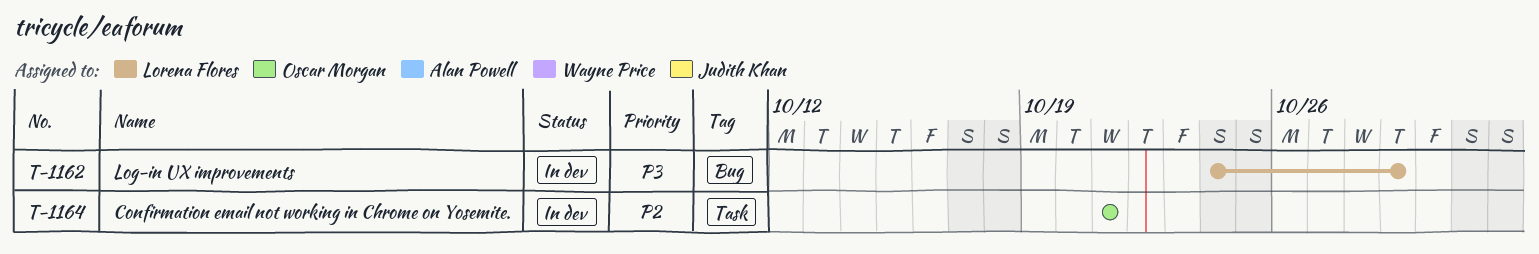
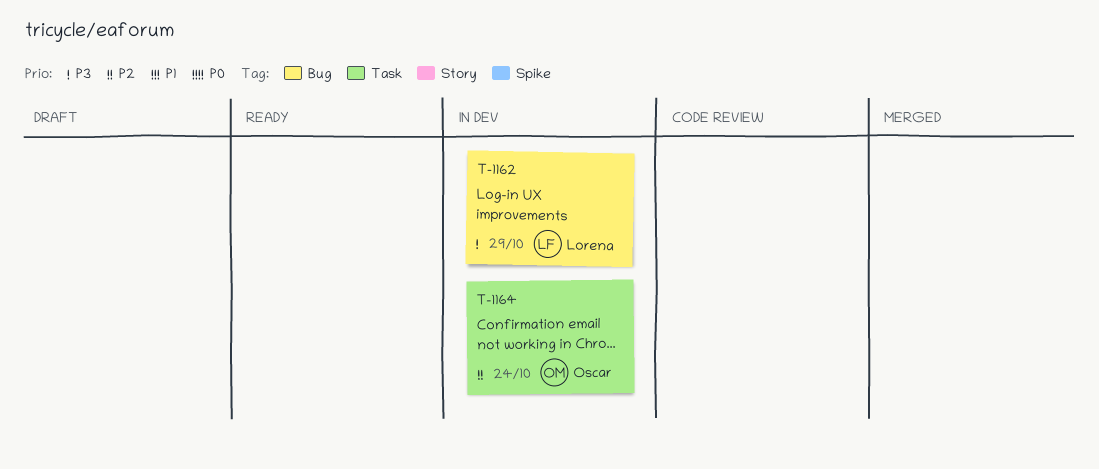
T-1164, due: Oct 21 -> Oct 24

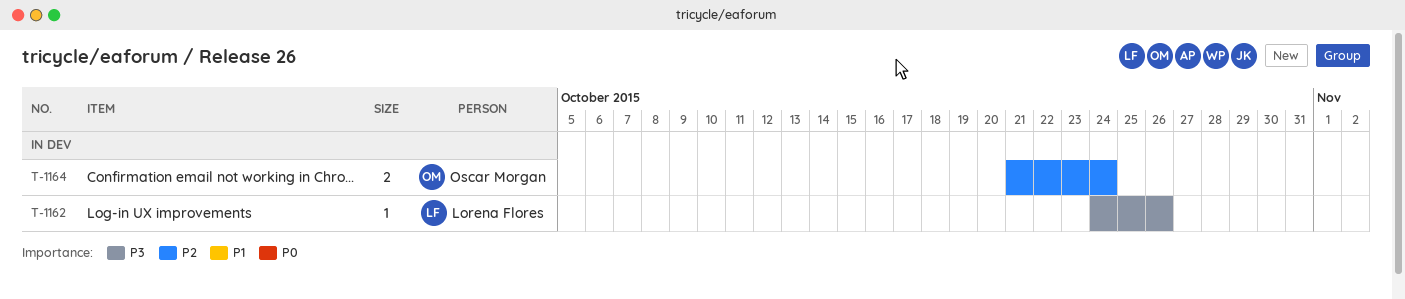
T-1162, due: Oct 29 -> Oct 26

